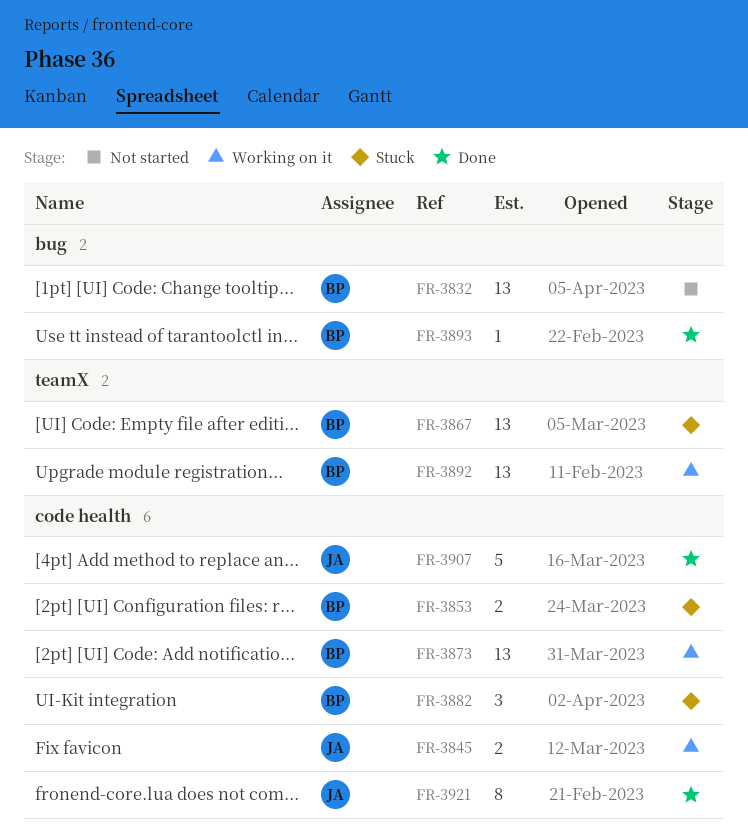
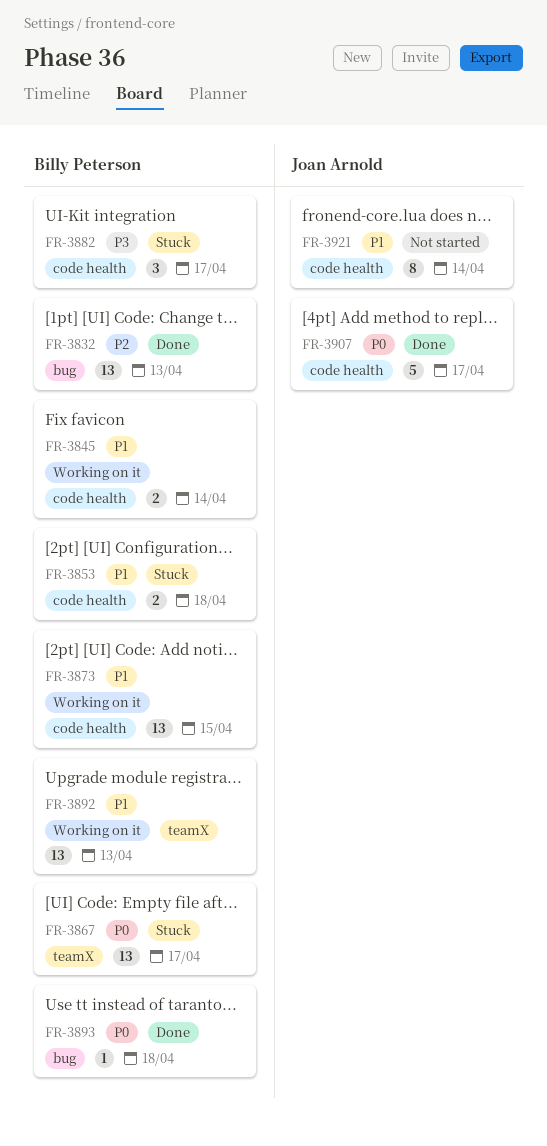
FR-3832, status: Not started -> Done
FR-3845, owner: Joan Arnold -> Billy Peterson
FR-3921, status: Done -> Not started

